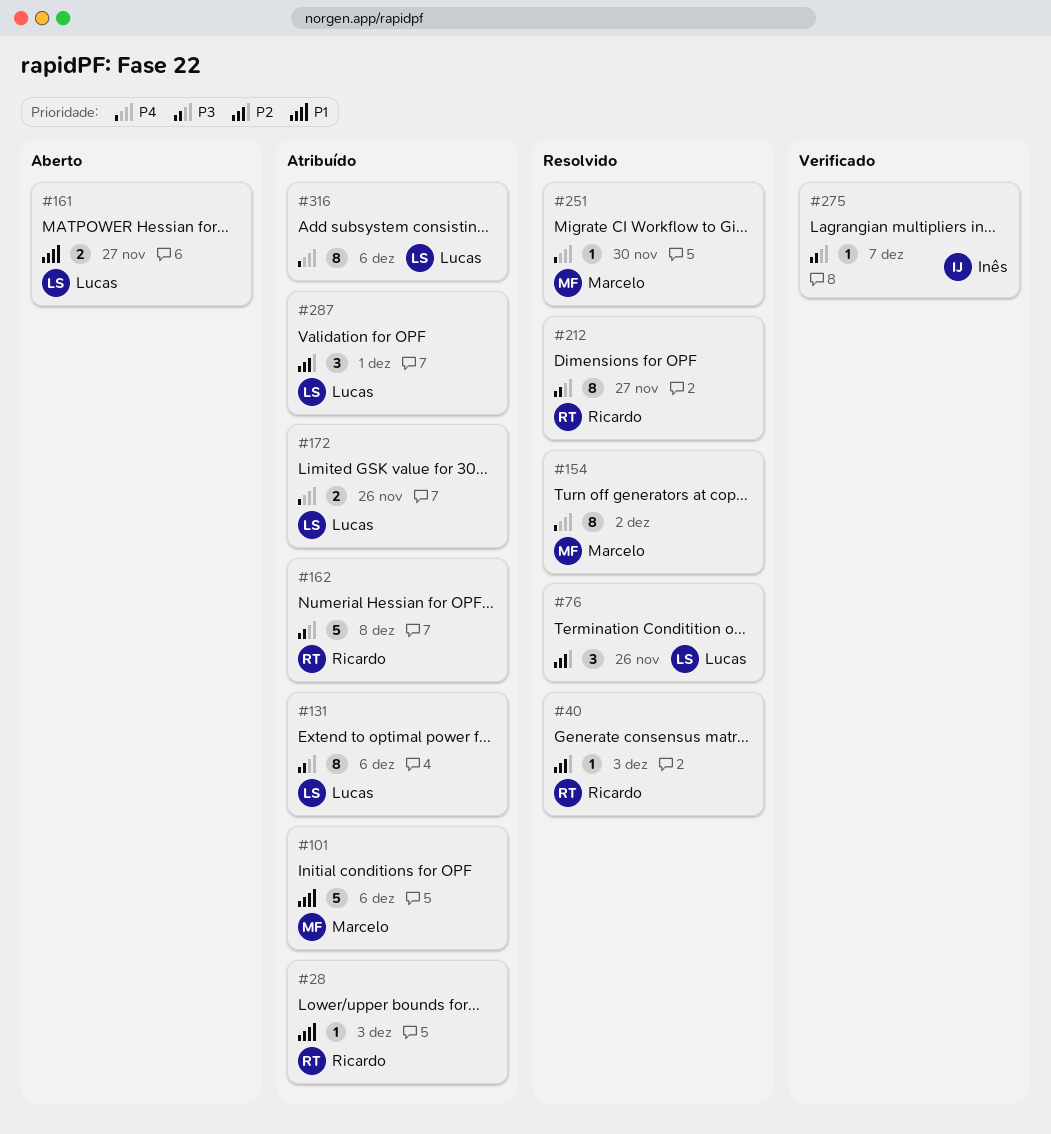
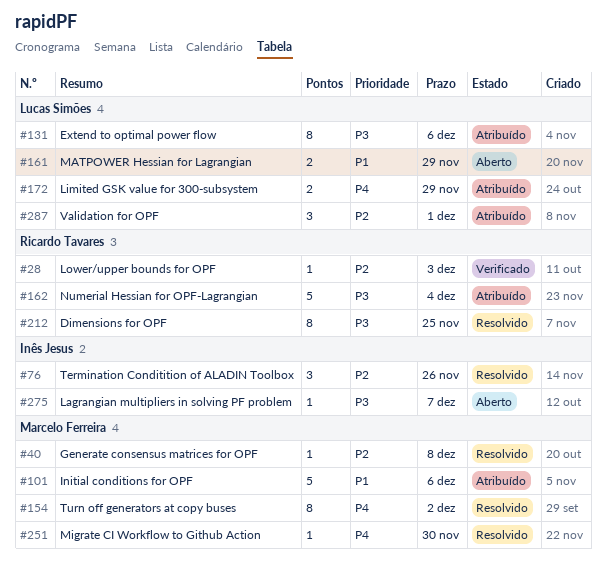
#28, status: Atribuído -> Verificado
#28, priority: P1 -> P2
#40, owner: Ricardo Tavares -> Marcelo Ferreira
#40, due: Dec 3 -> Dec 8
#76, owner: Lucas Simões -> Inês Jesus
#161, due: Nov 27 -> Nov 29
#162, due: Dec 8 -> Dec 4
#172, due: Nov 26 -> Nov 29
#212, due: Nov 27 -> Nov 25
#275, status: Verificado -> Aberto
#316: present -> none

